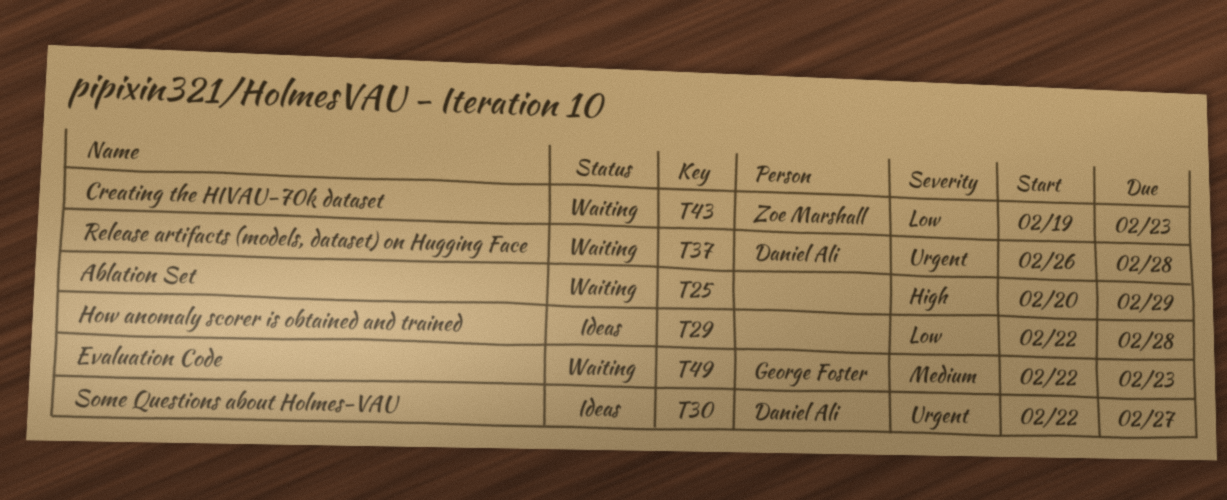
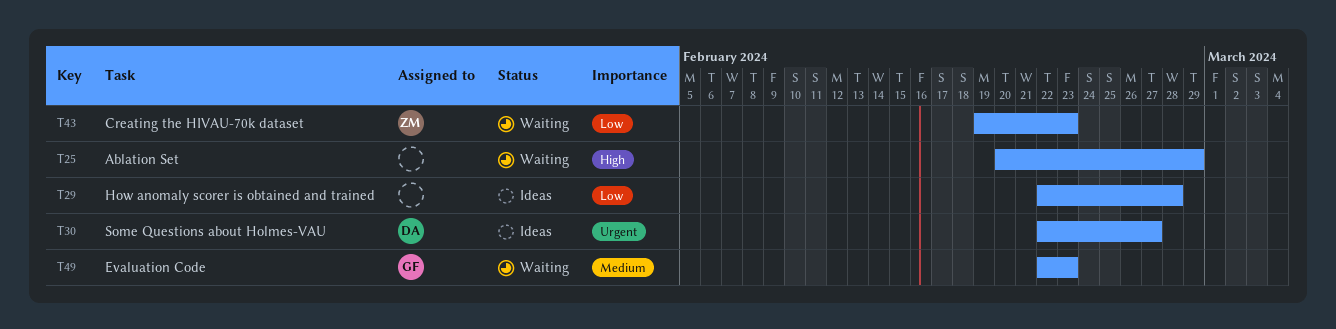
T37: present -> none

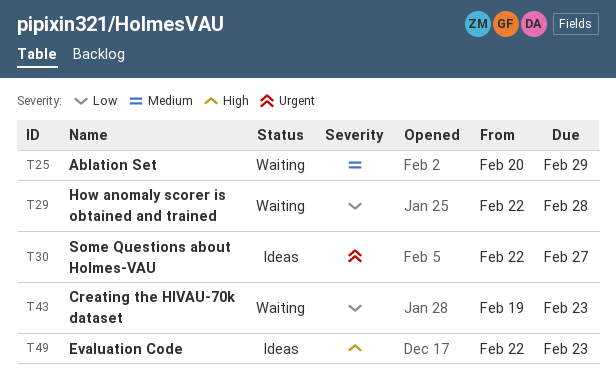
T25, priority: High -> Medium
T29, status: Ideas -> Waiting
T49, status: Waiting -> Ideas
T49, priority: Medium -> High

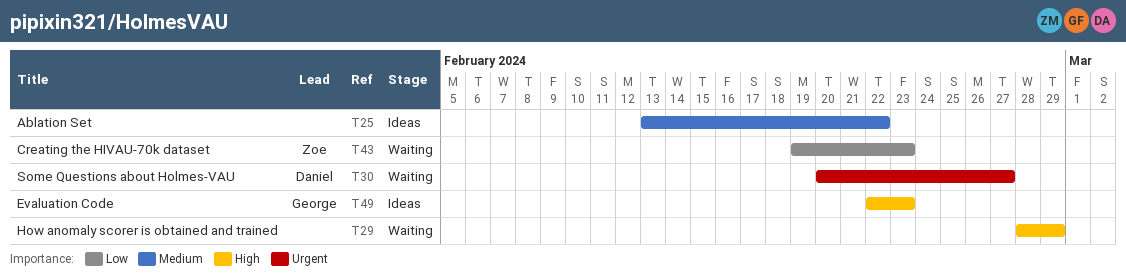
T25, status: Waiting -> Ideas
T25, start: Feb 20 -> Feb 13
T25, due: Feb 29 -> Feb 22
T29, priority: Low -> High
T29, start: Feb 22 -> Feb 28
T29, due: Feb 28 -> Feb 29
T30, status: Ideas -> Waiting
T30, start: Feb 22 -> Feb 20

